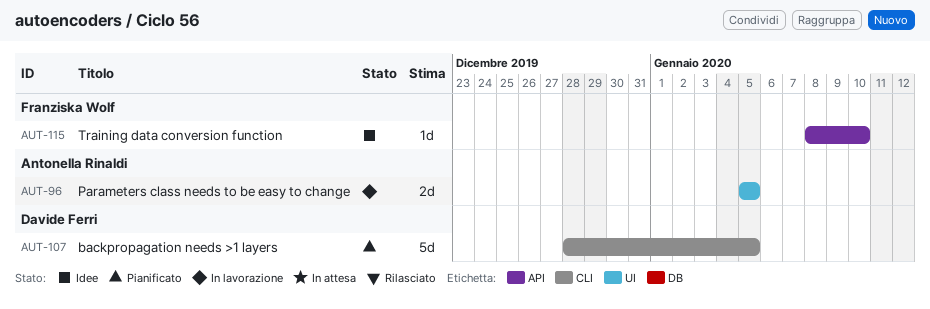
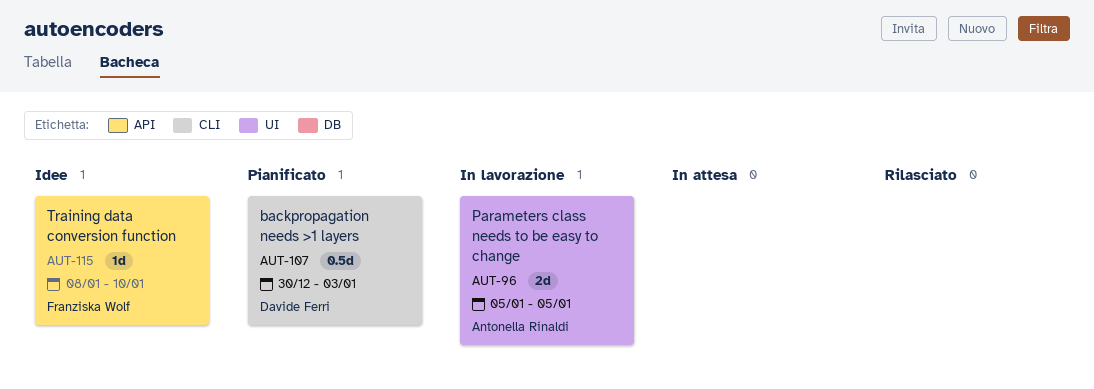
AUT-107, estimate: 5d -> 0.5d
AUT-107, start: Dec 28 -> Dec 30
AUT-107, due: Jan 5 -> Jan 3

